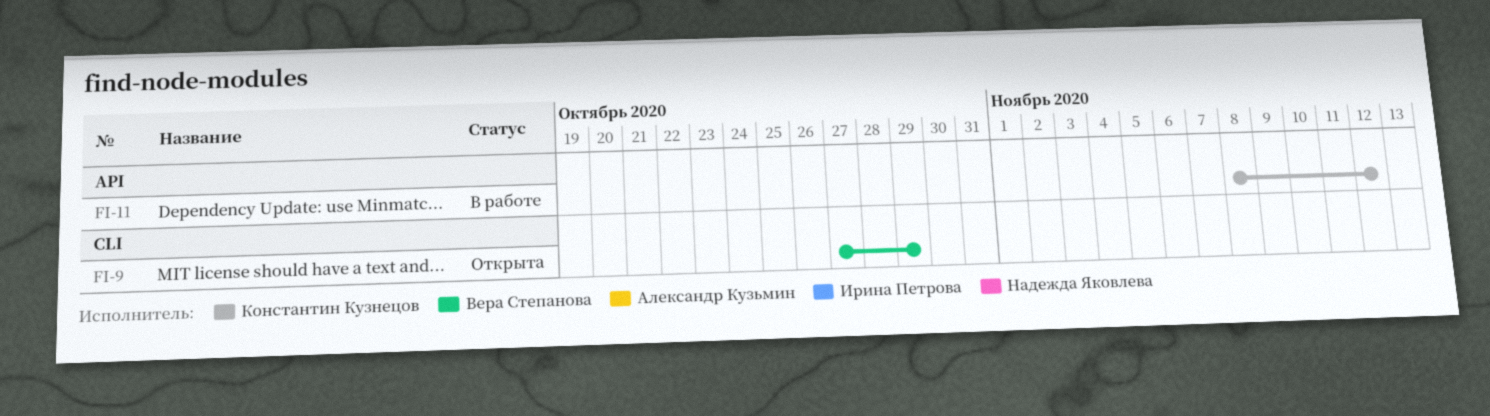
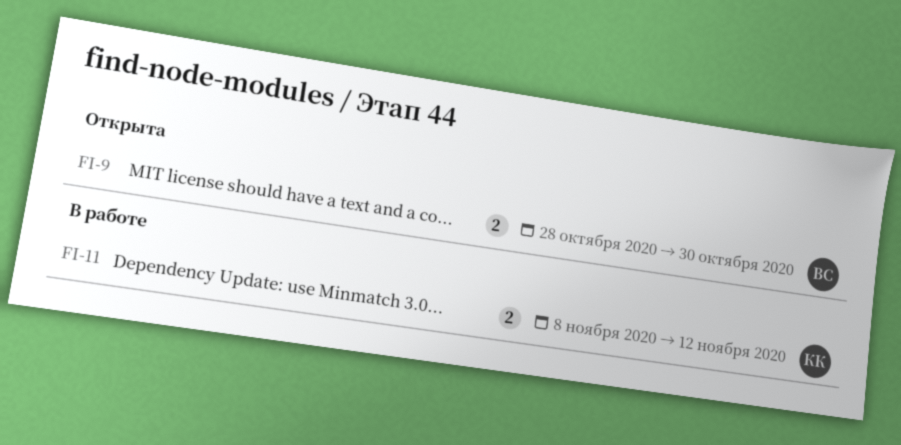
FI-9, start: Oct 27 -> Oct 28
FI-9, due: Oct 29 -> Oct 30

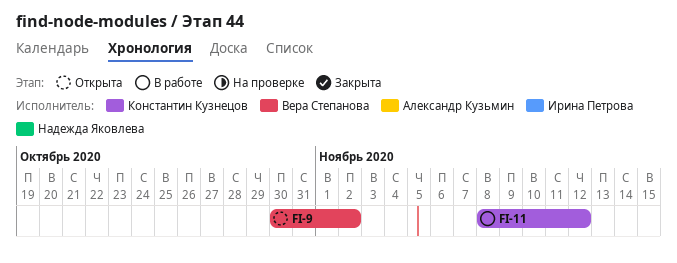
FI-9, start: Oct 28 -> Oct 30
FI-9, due: Oct 30 -> Nov 2

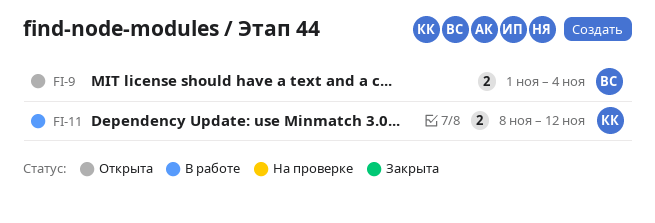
FI-9, start: Oct 30 -> Nov 1
FI-9, due: Nov 2 -> Nov 4

